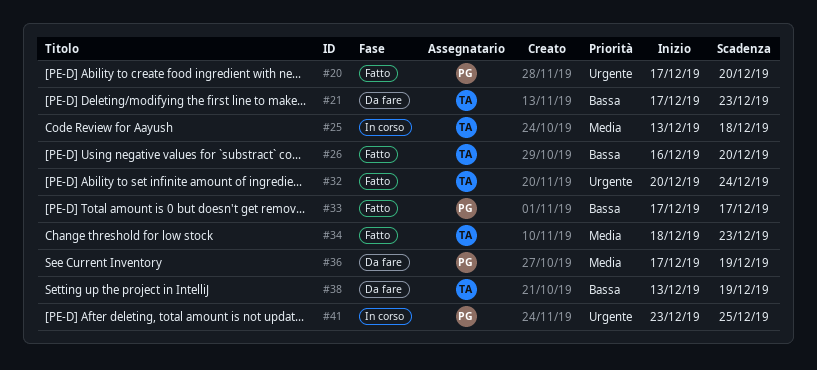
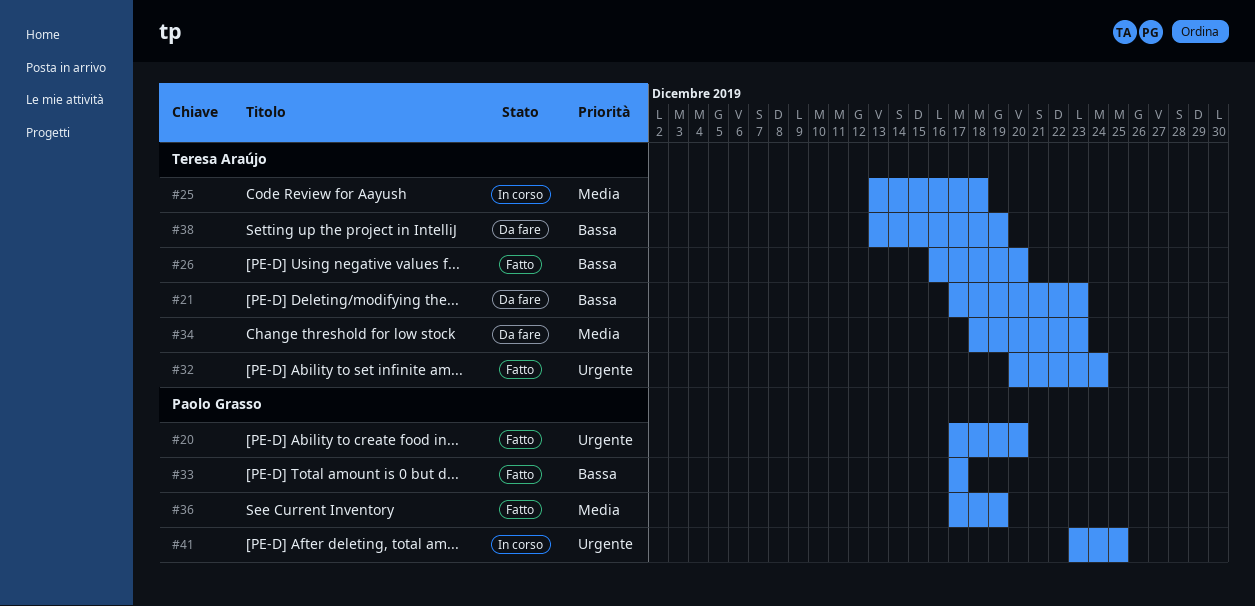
#34, status: Fatto -> Da fare
#36, status: Da fare -> Fatto

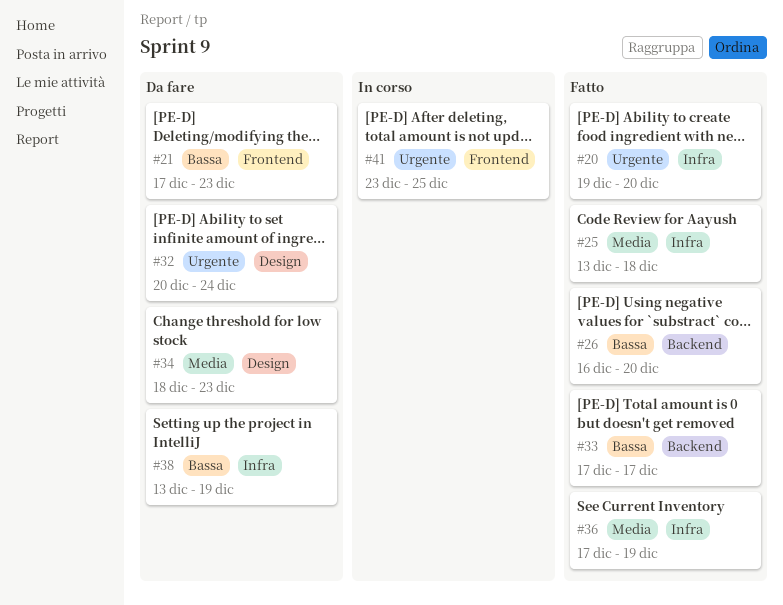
#20, start: Dec 17 -> Dec 19
#25, status: In corso -> Fatto
#32, status: Fatto -> Da fare

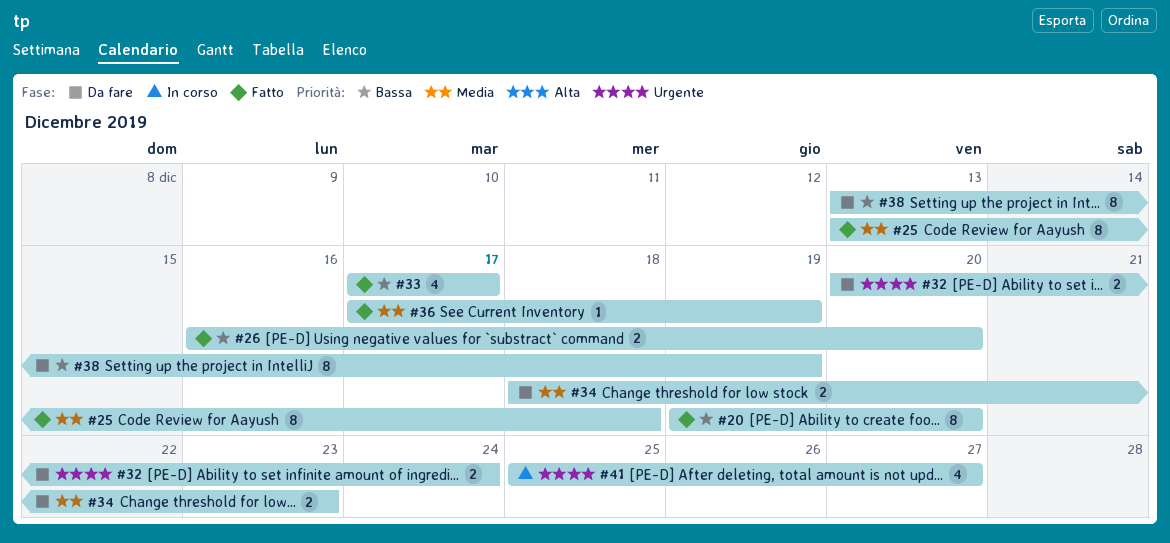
#20, priority: Urgente -> Bassa
#21: present -> none
#41, start: Dec 23 -> Dec 25
#41, due: Dec 25 -> Dec 27

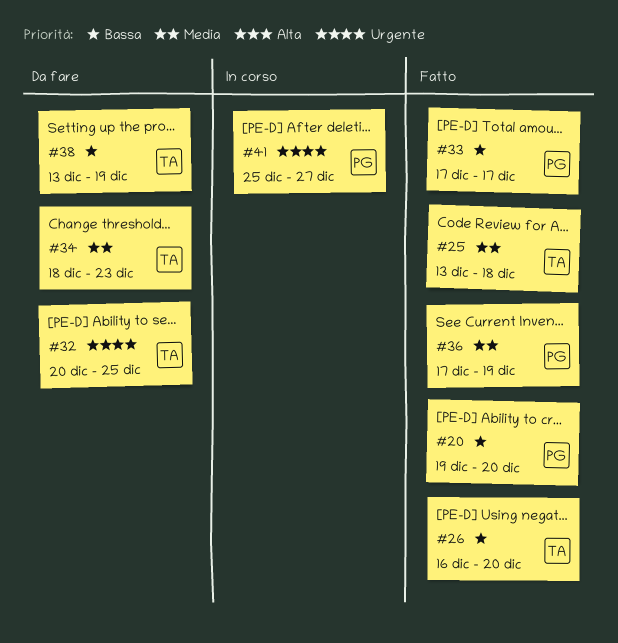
#32, due: Dec 24 -> Dec 25

